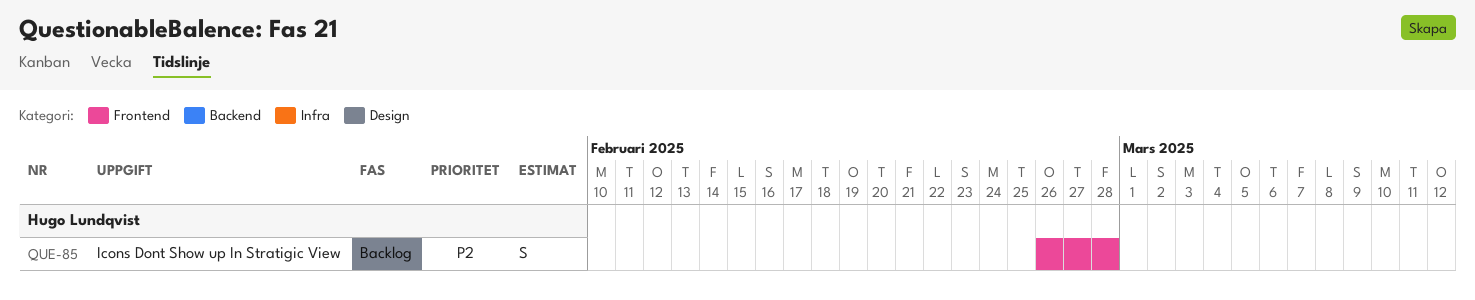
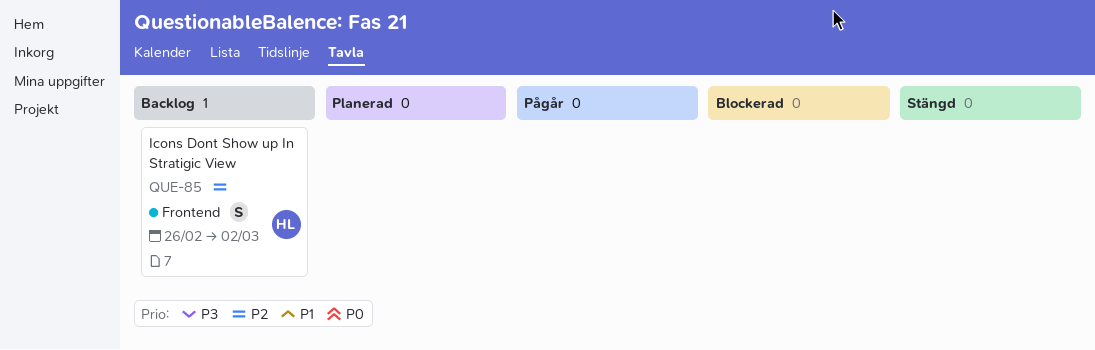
QUE-85, due: Feb 28 -> Mar 2

